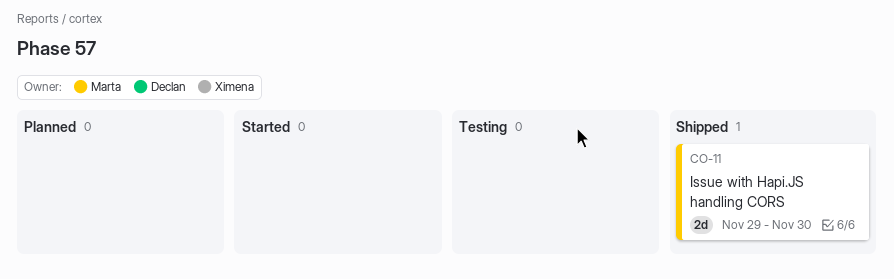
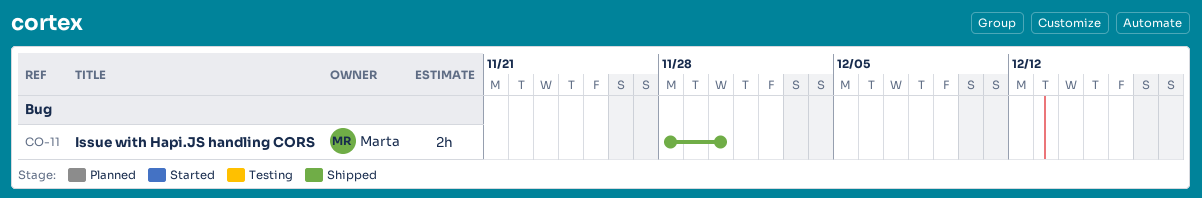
CO-11, estimate: 2d -> 2h
CO-11, start: Nov 29 -> Nov 28

